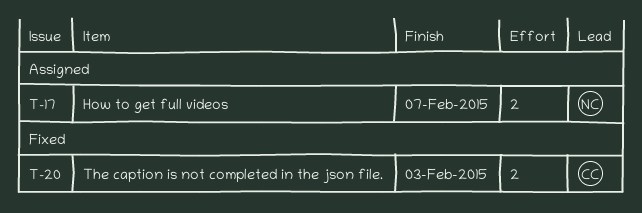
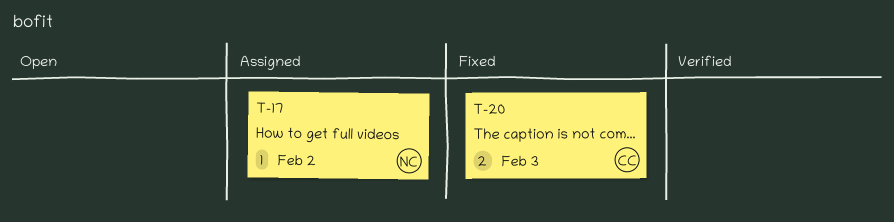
T-17, estimate: 2 -> 1
T-17, due: Feb 7 -> Feb 2

